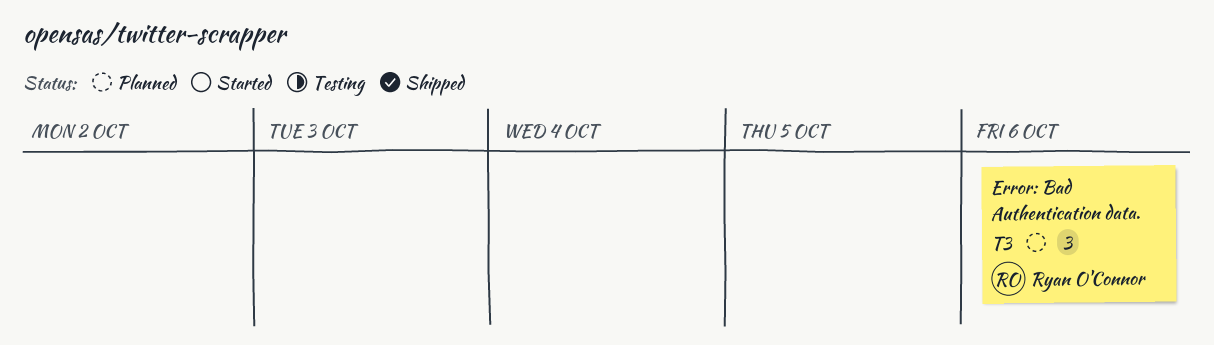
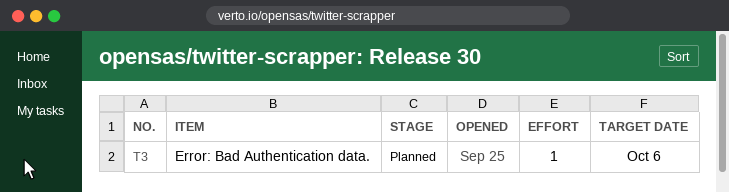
T3, estimate: 3 -> 1

